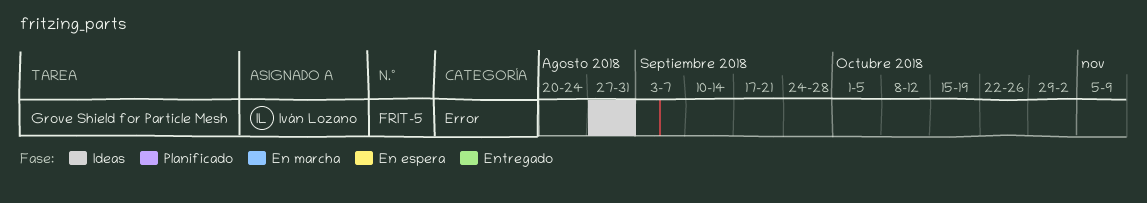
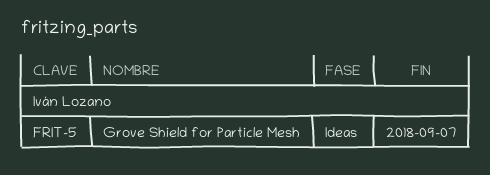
FRIT-5, due: Aug 31 -> Sep 7

